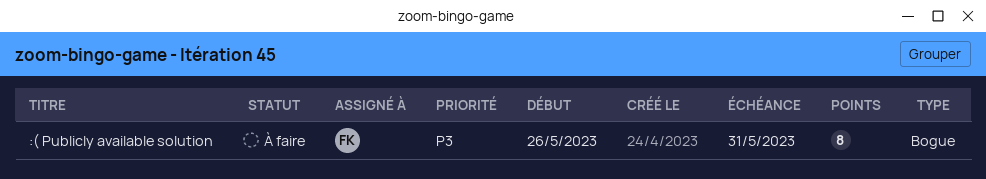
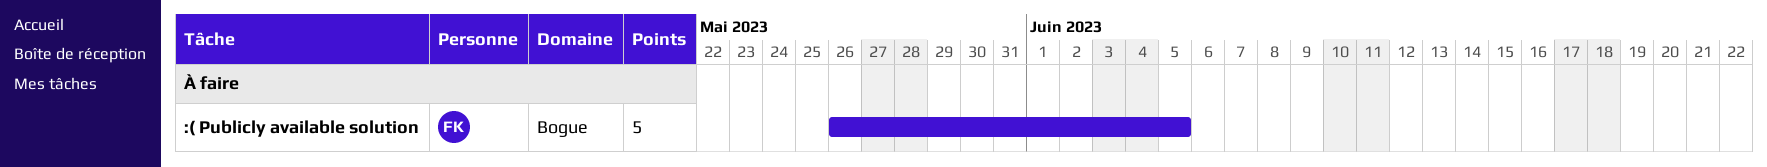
:( Publicly available solution, estimate: 8 -> 5
:( Publicly available solution, due: May 31 -> Jun 5

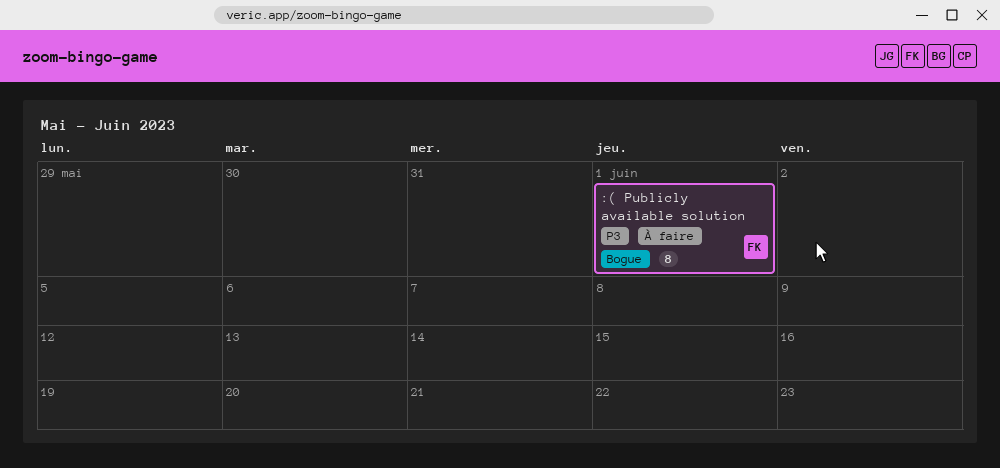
:( Publicly available solution, estimate: 5 -> 8
:( Publicly available solution, due: Jun 5 -> Jun 1

